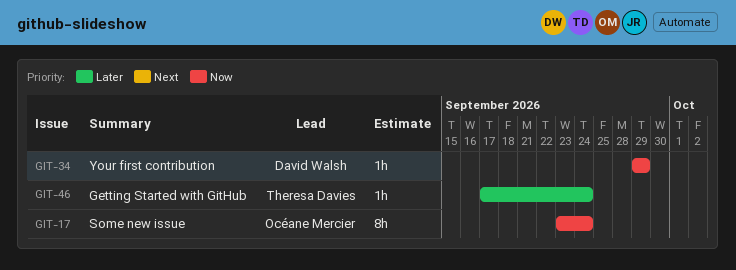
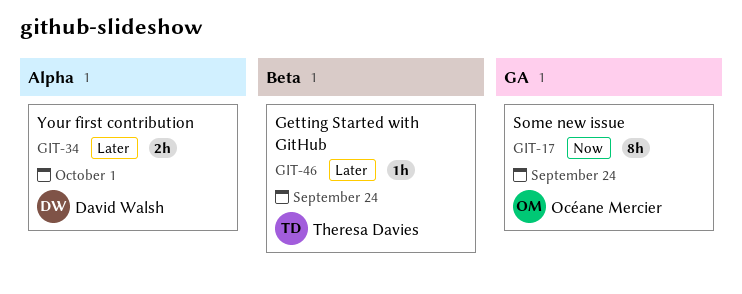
GIT-34, priority: Now -> Later
GIT-34, estimate: 1h -> 2h
GIT-34, due: Sep 29 -> Oct 1

